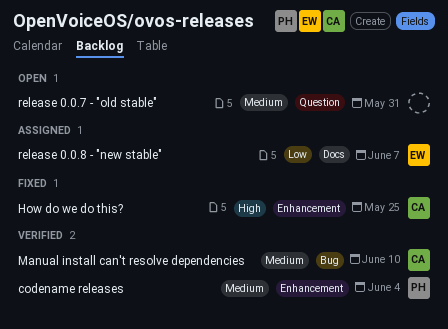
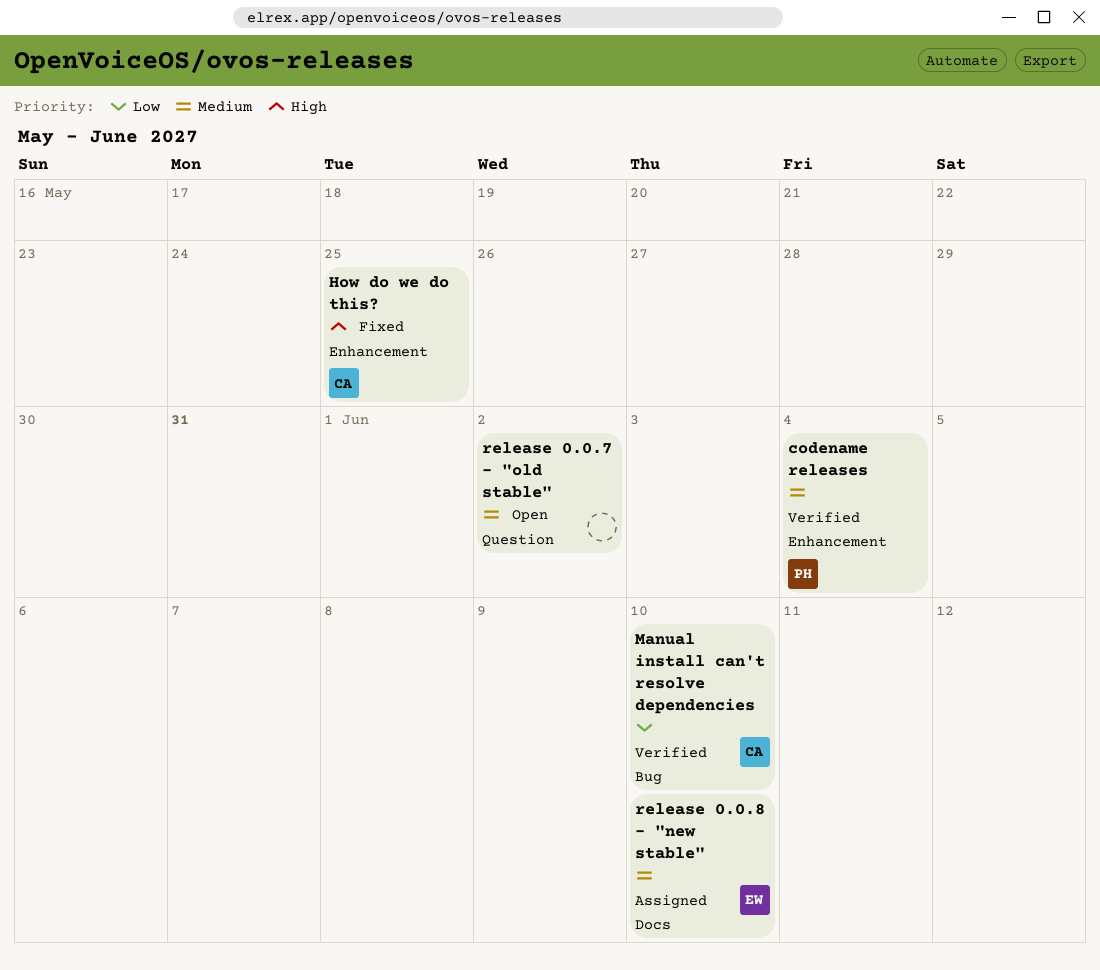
Manual install can't resolve dependencies, priority: Medium -> Low
release 0.0.7 - "old stable", due: May 31 -> Jun 2
release 0.0.8 - "new stable", priority: Low -> Medium
release 0.0.8 - "new stable", due: Jun 7 -> Jun 10

